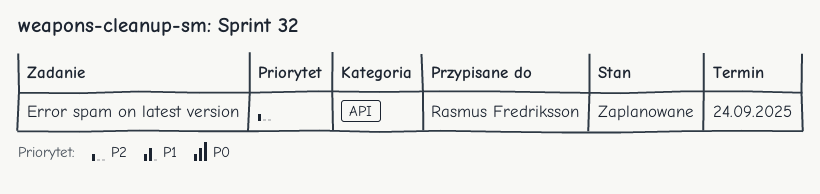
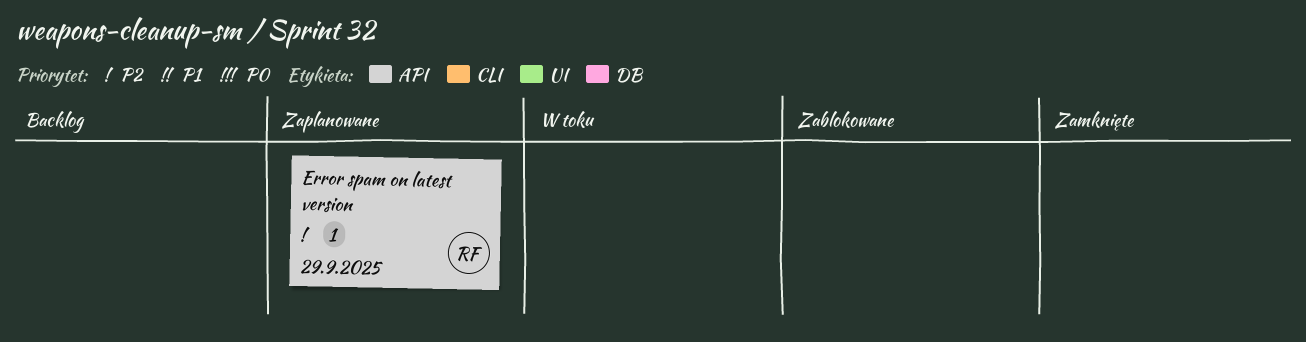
Error spam on latest version, due: Sep 24 -> Sep 29

